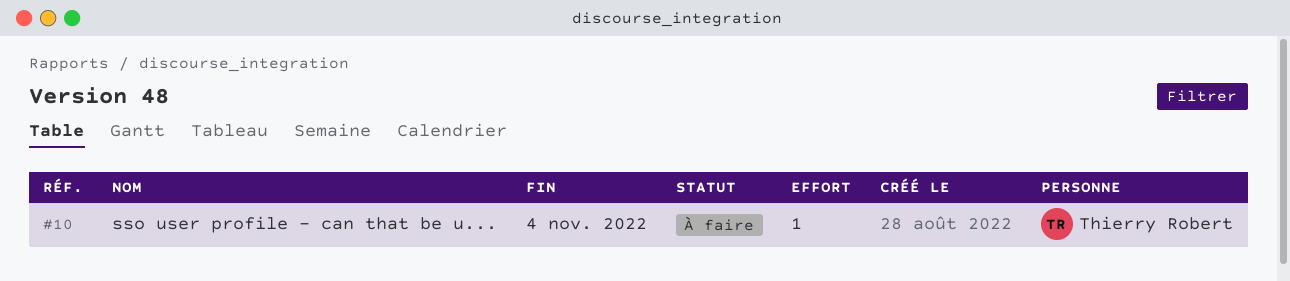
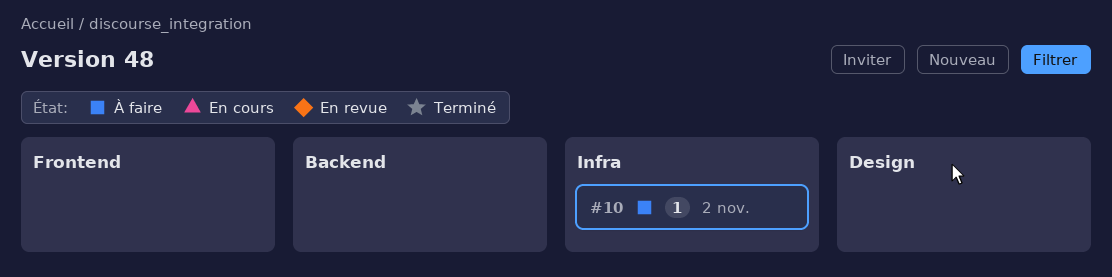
#10, due: Nov 4 -> Nov 2

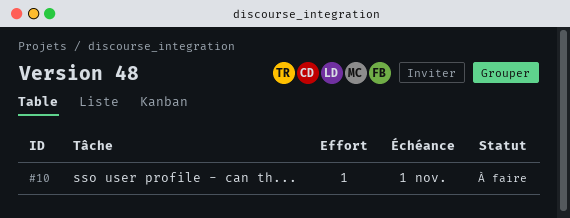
#10, due: Nov 2 -> Nov 1

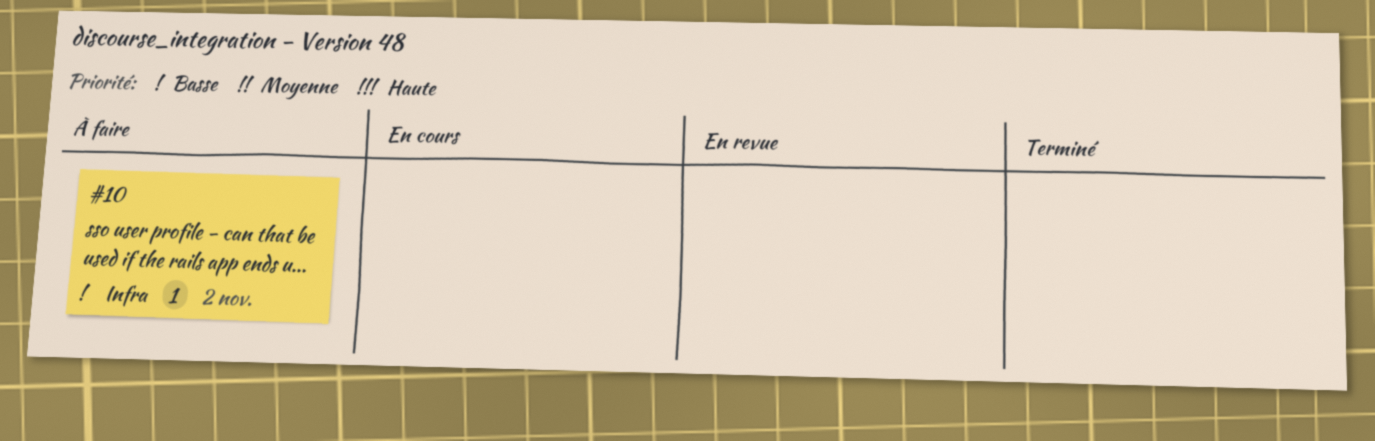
#10, due: Nov 1 -> Nov 2

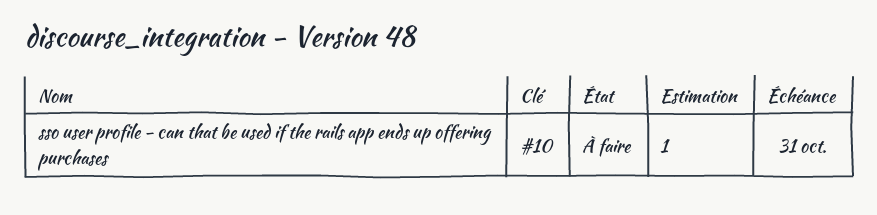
#10, due: Nov 2 -> Oct 31

